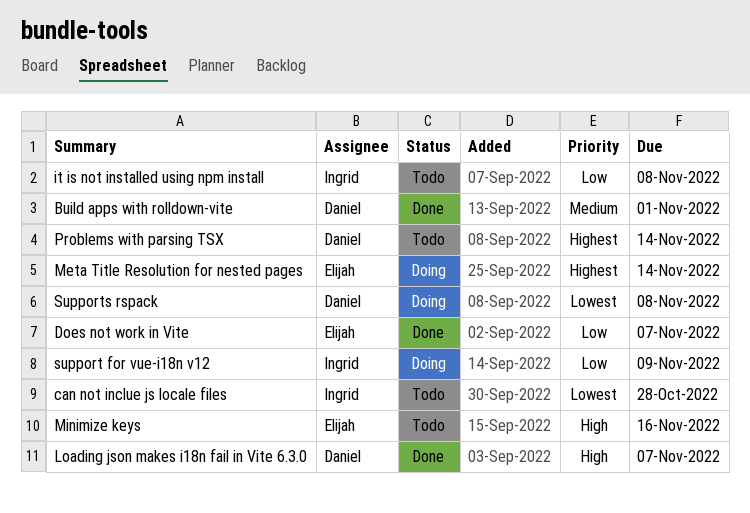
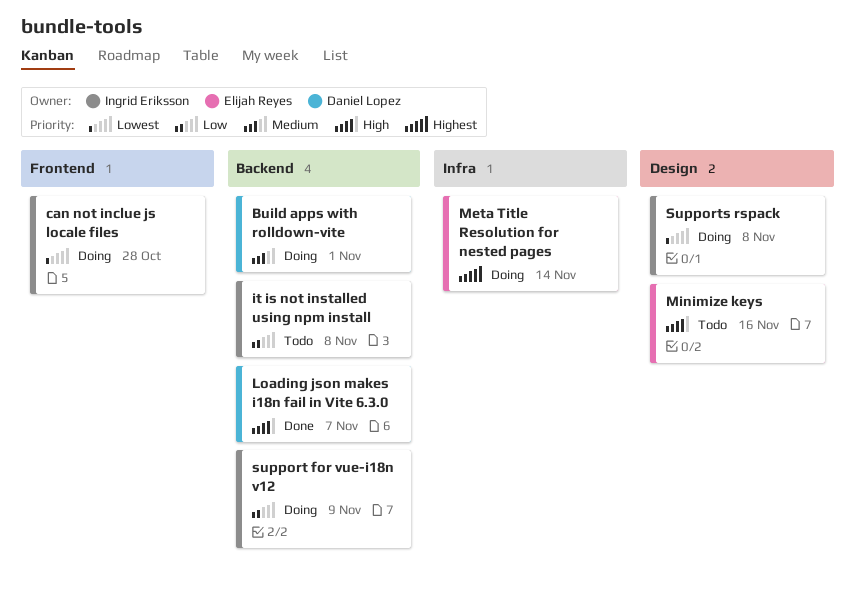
Build apps with rolldown-vite, status: Done -> Doing
can not inclue js locale files, status: Todo -> Doing
Does not work in Vite: present -> none
Problems with parsing TSX: present -> none
Supports rspack, owner: Daniel Lopez -> Ingrid Eriksson

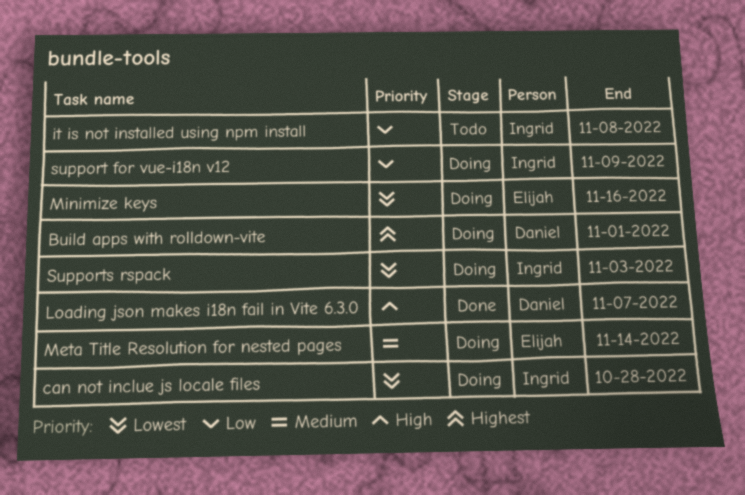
Build apps with rolldown-vite, priority: Medium -> Highest
Meta Title Resolution for nested pages, priority: Highest -> Medium
Minimize keys, status: Todo -> Doing
Minimize keys, priority: High -> Lowest
Supports rspack, due: Nov 8 -> Nov 3

